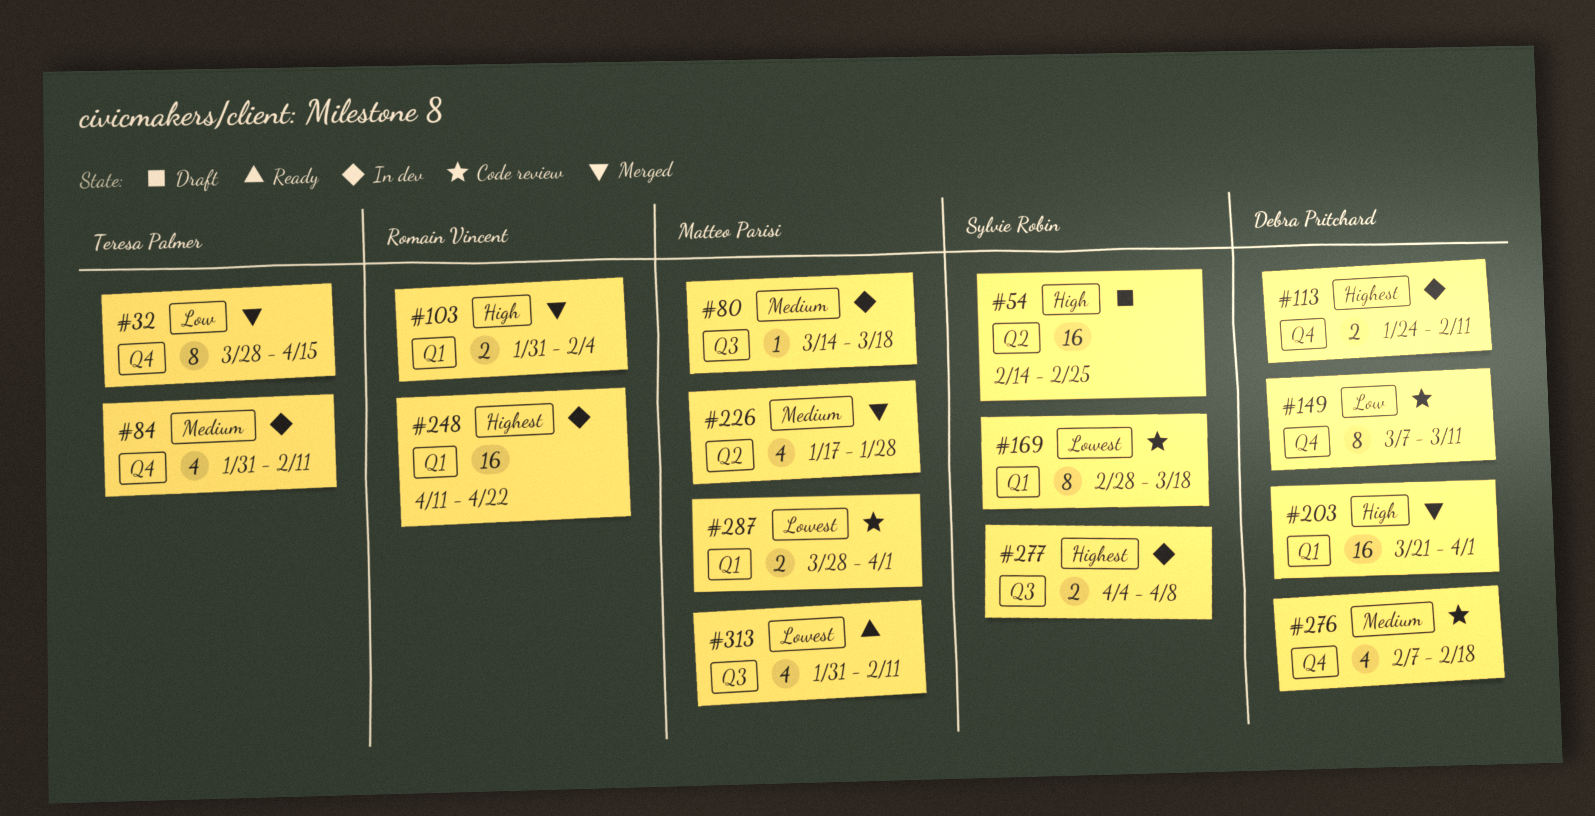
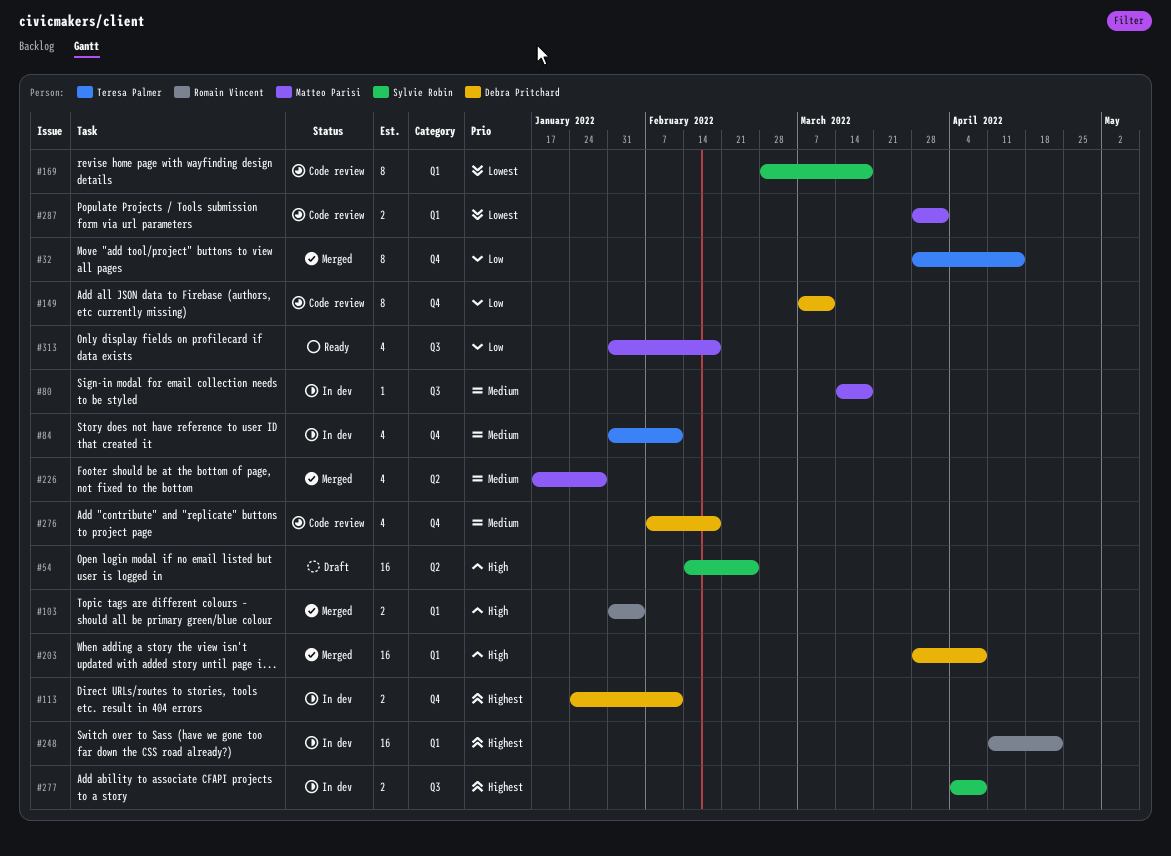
#203, start: Mar 21 -> Mar 28
#203, due: Apr 1 -> Apr 8
#313, priority: Lowest -> Low
#313, due: Feb 11 -> Feb 18

